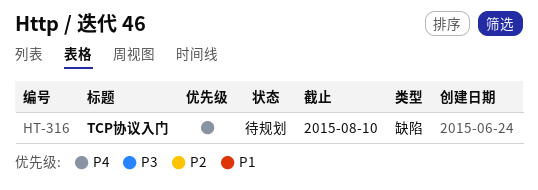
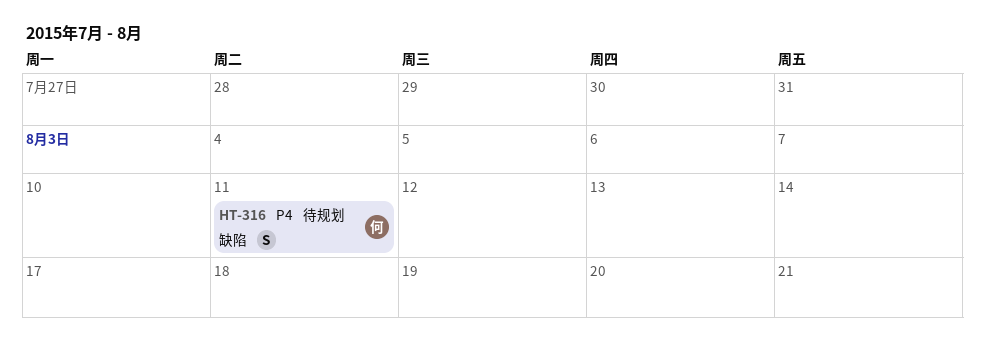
HT-316, due: Aug 10 -> Aug 11

